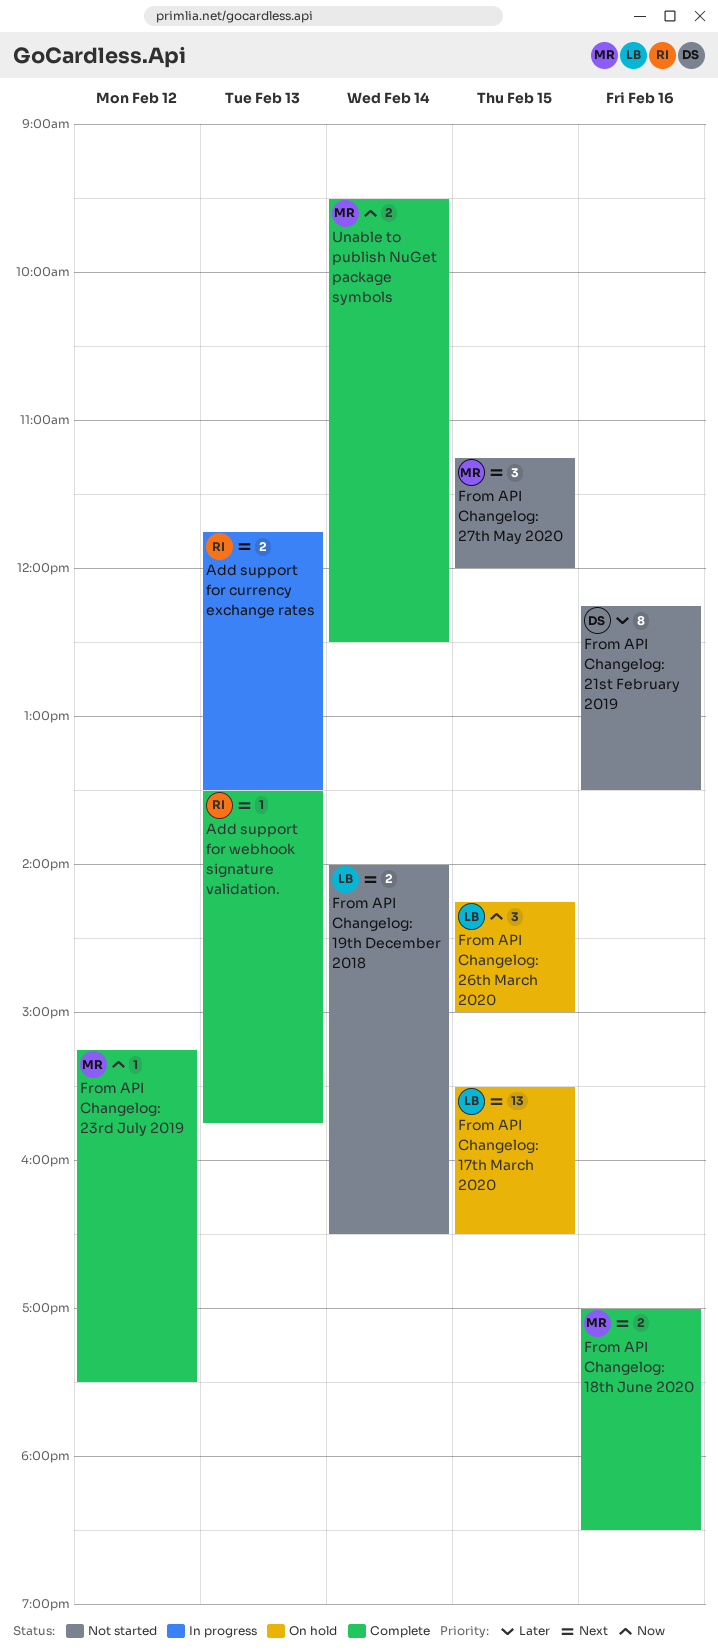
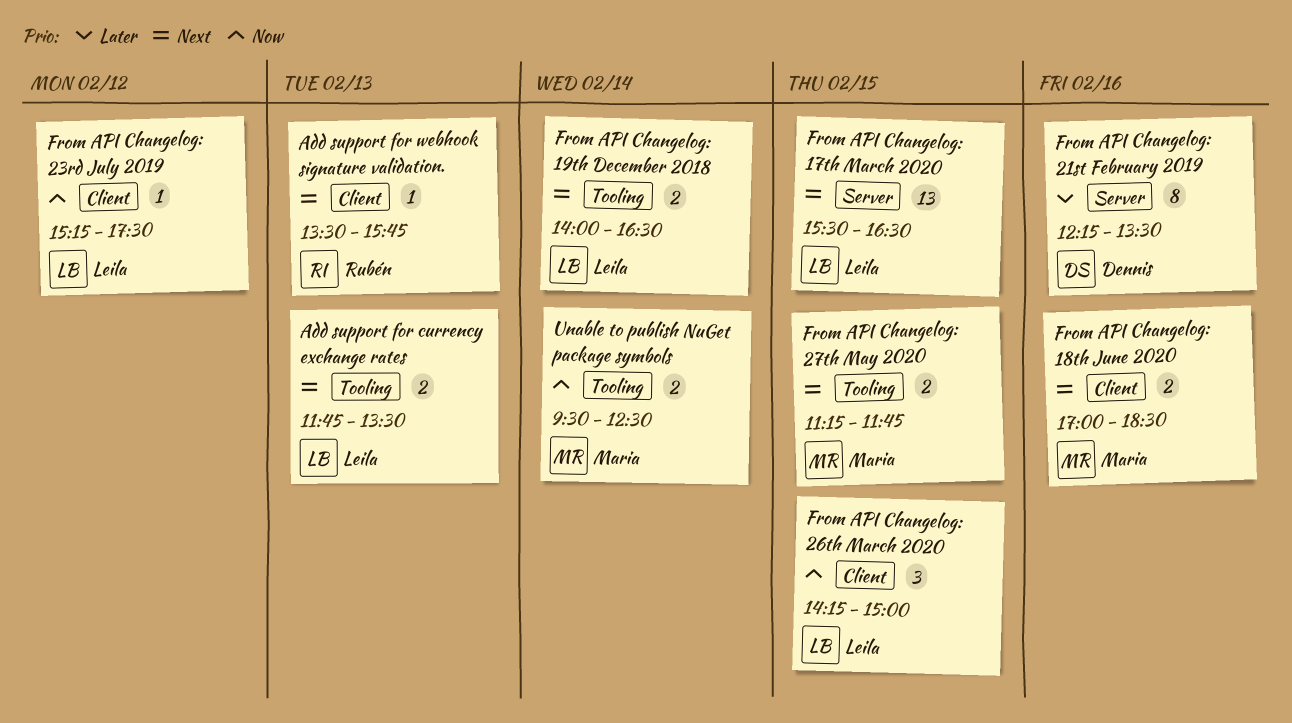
Add support for currency exchange rates, owner: Rubén -> Leila
From API Changelog: 23rd July 2019, owner: Maria -> Leila
From API Changelog: 27th May 2020, estimate: 3 -> 2
From API Changelog: 27th May 2020, ends: 12:00 -> 11:45

